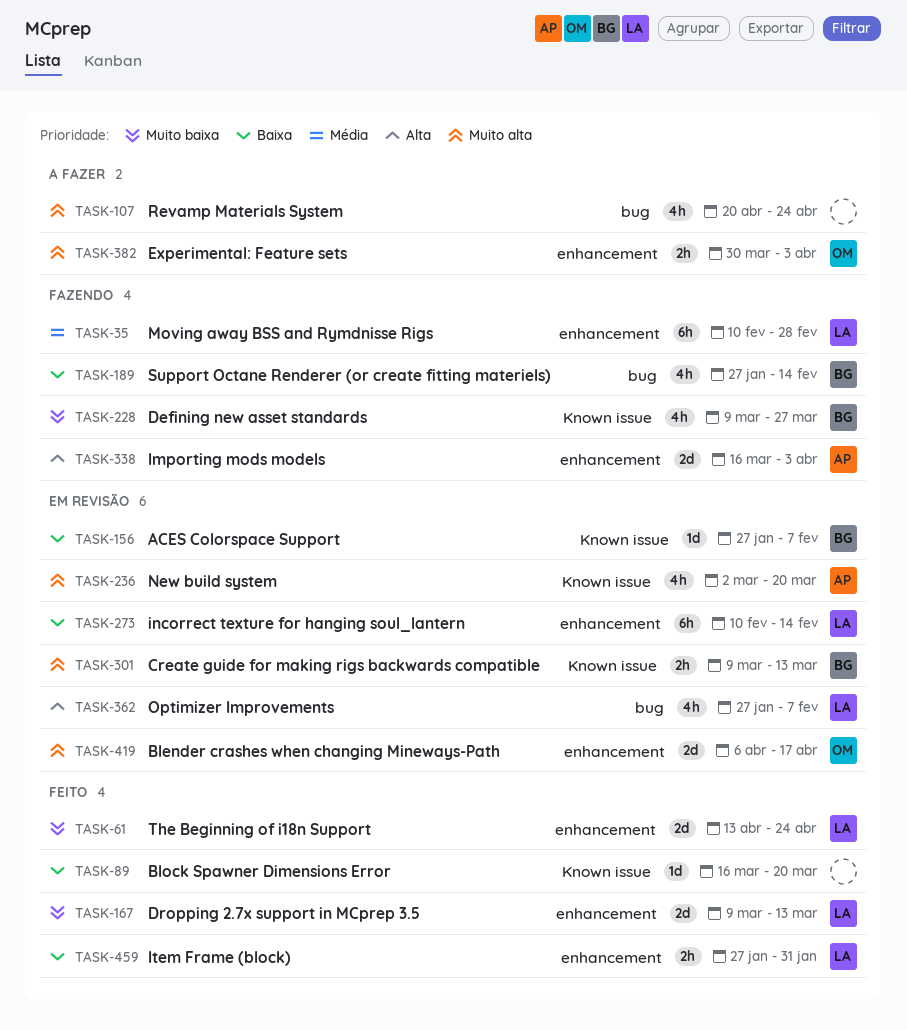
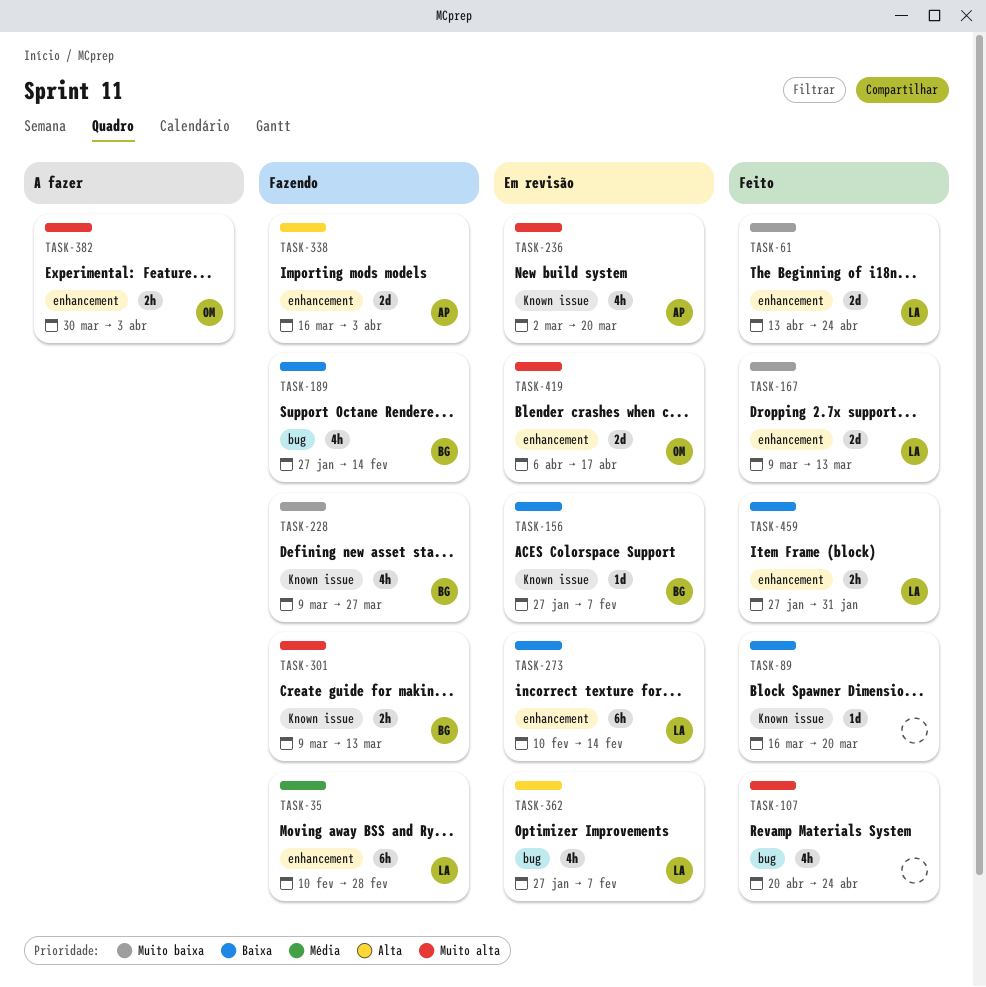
TASK-107, status: A fazer -> Feito
TASK-301, status: Em revisão -> Fazendo

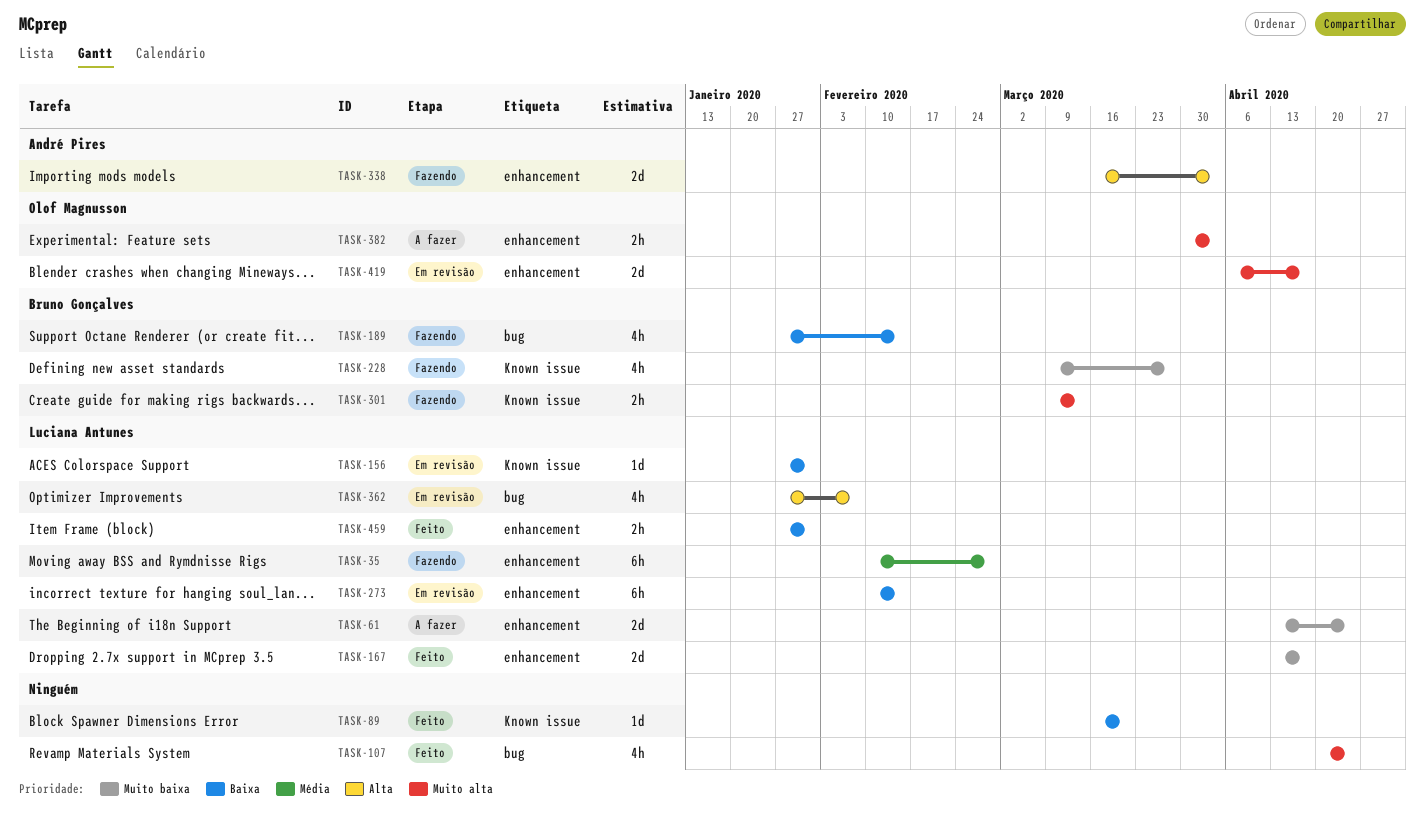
TASK-61, status: Feito -> A fazer
TASK-156, owner: Bruno Gonçalves -> Luciana Antunes
TASK-156, due: Feb 7 -> Jan 31
TASK-167, start: Mar 9 -> Apr 13
TASK-167, due: Mar 13 -> Apr 17
TASK-236: present -> none

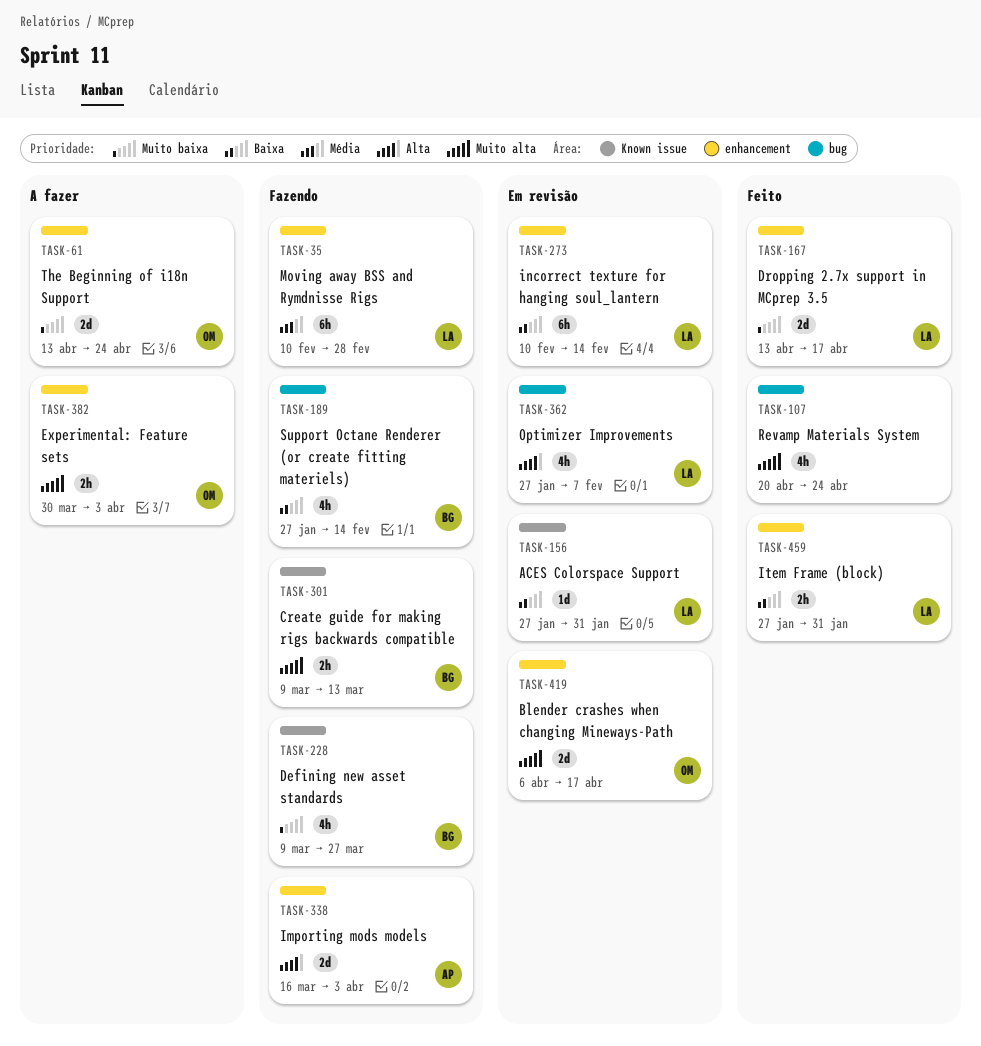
TASK-61, owner: Luciana Antunes -> Olof Magnusson
TASK-89: present -> none

